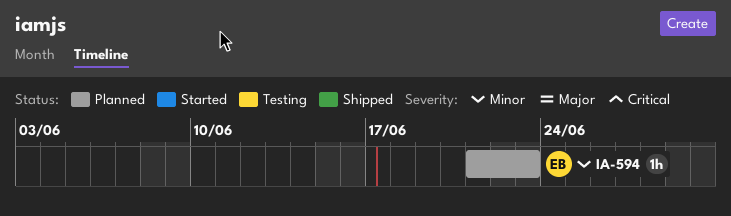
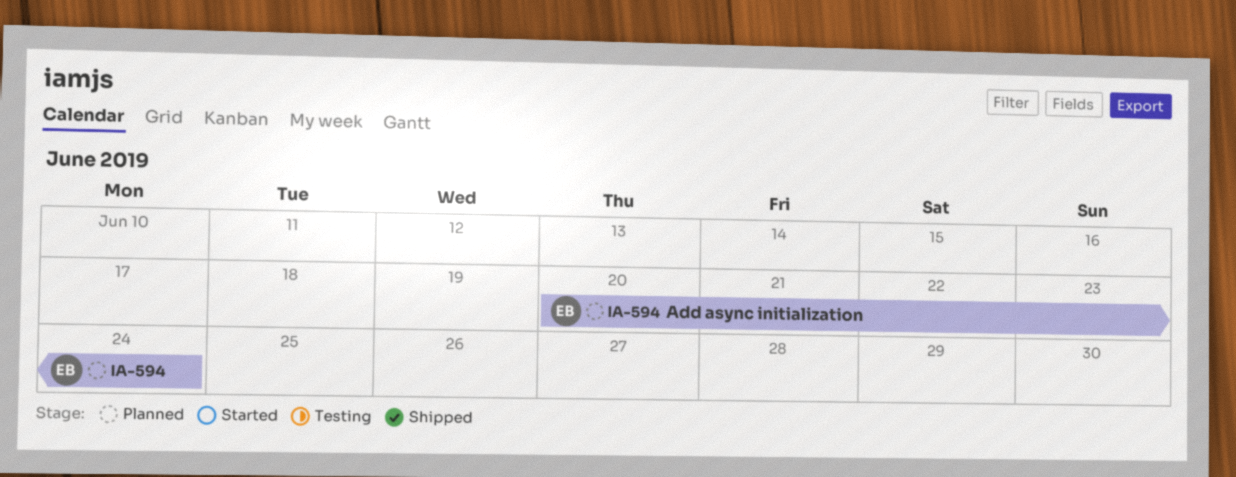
IA-594, start: Jun 21 -> Jun 20
IA-594, due: Jun 23 -> Jun 24

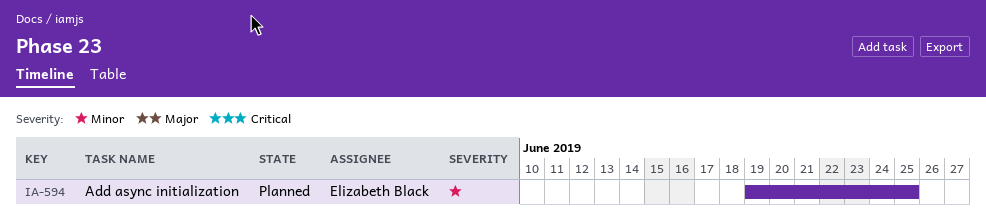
IA-594, start: Jun 20 -> Jun 19
IA-594, due: Jun 24 -> Jun 25

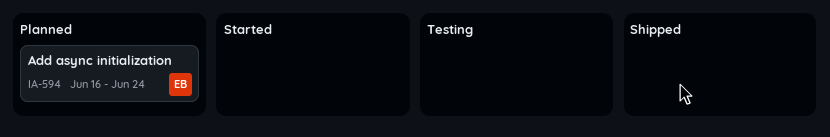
IA-594, start: Jun 19 -> Jun 16
IA-594, due: Jun 25 -> Jun 24

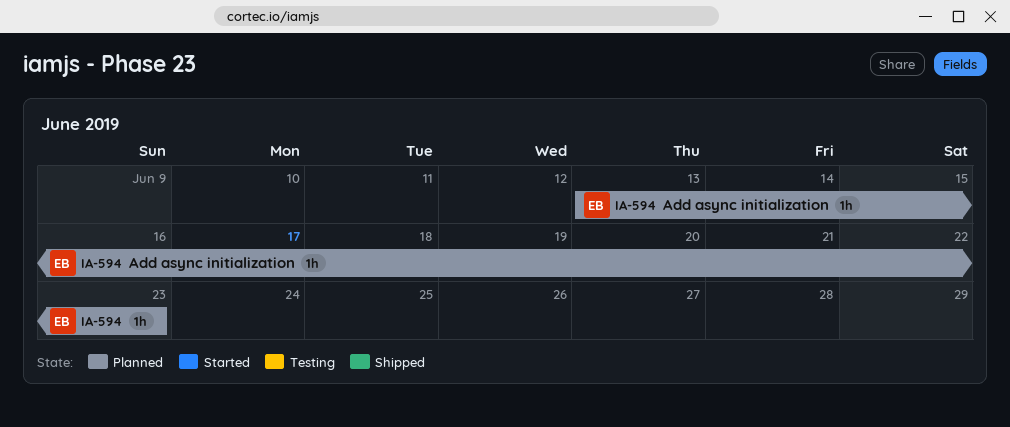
IA-594, start: Jun 16 -> Jun 13
IA-594, due: Jun 24 -> Jun 23

